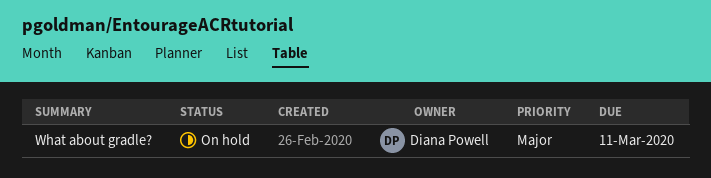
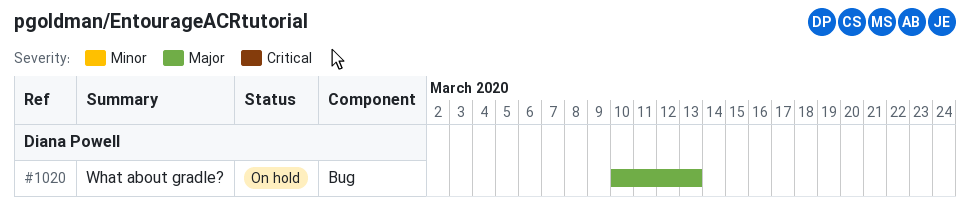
What about gradle?, due: Mar 11 -> Mar 13

